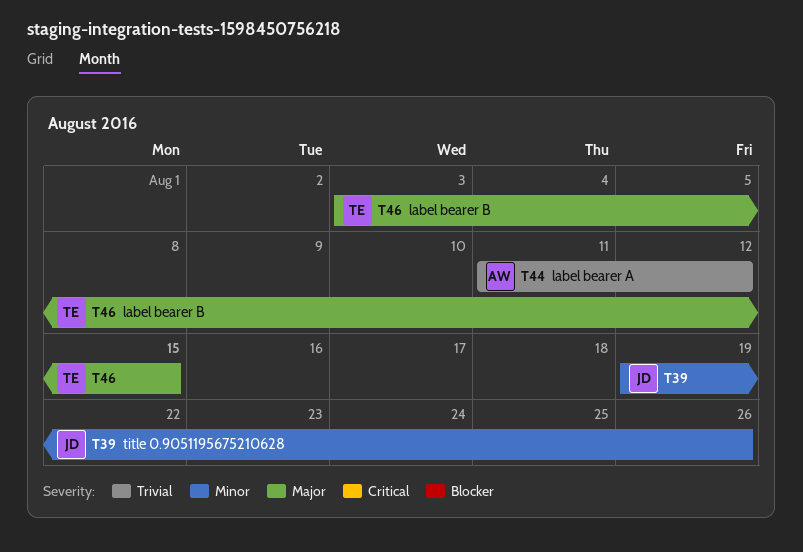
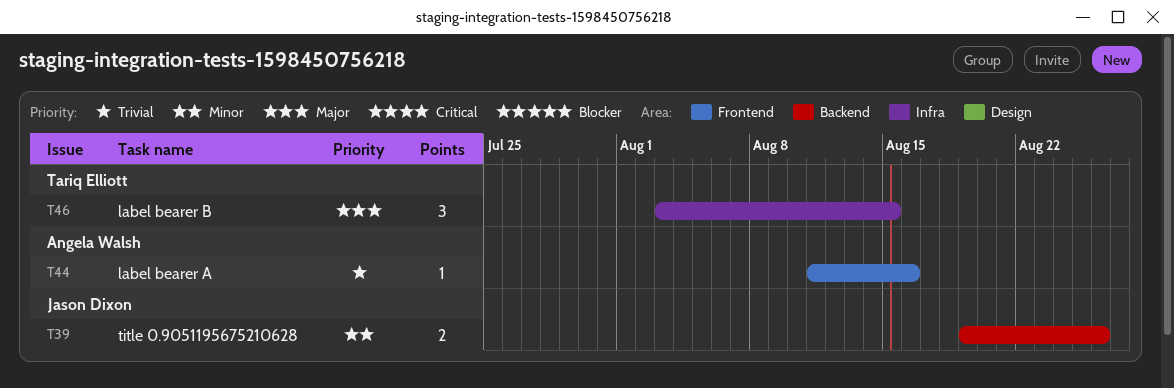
T44, due: Aug 12 -> Aug 16

